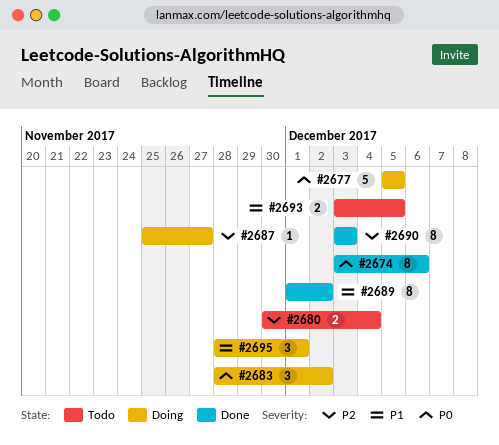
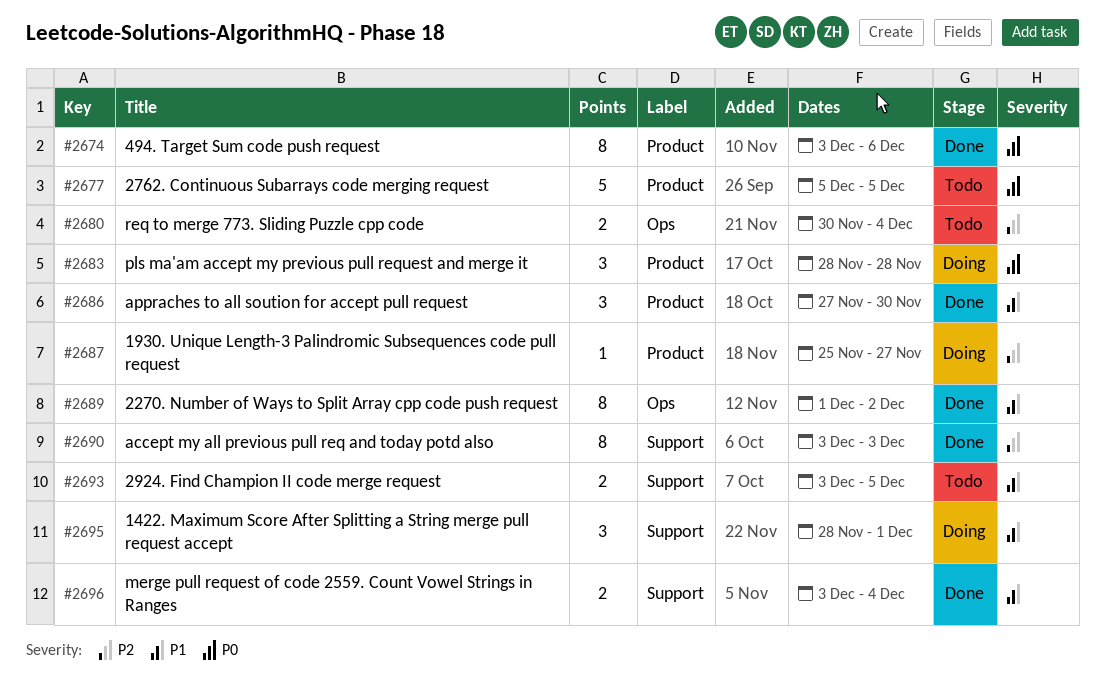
#2677, status: Doing -> Todo
#2683, due: Dec 2 -> Nov 28
#2686: none -> present
#2696: none -> present

